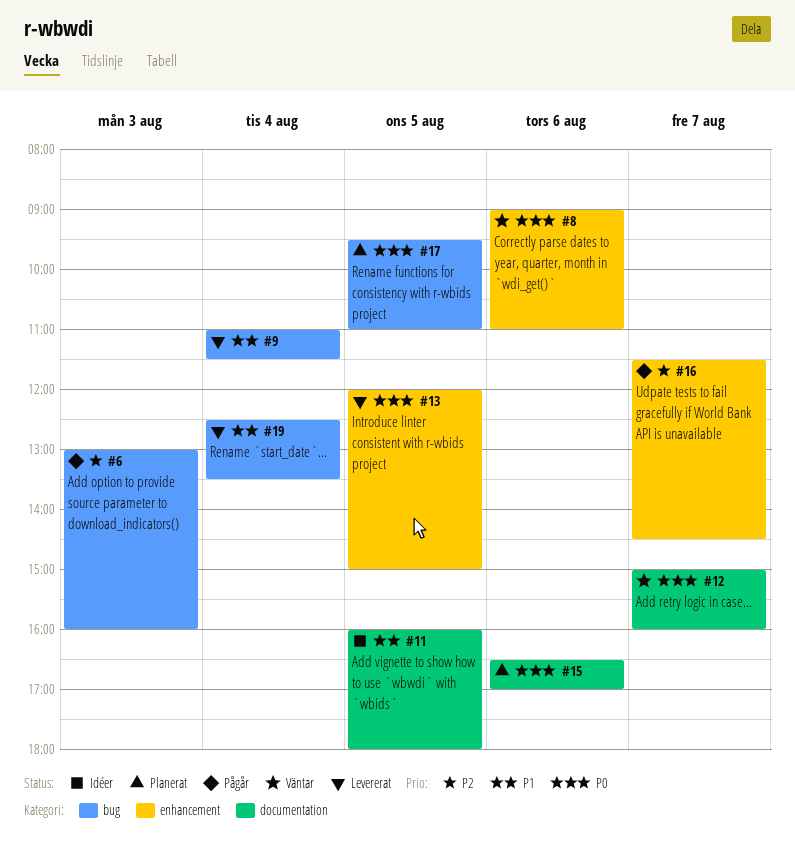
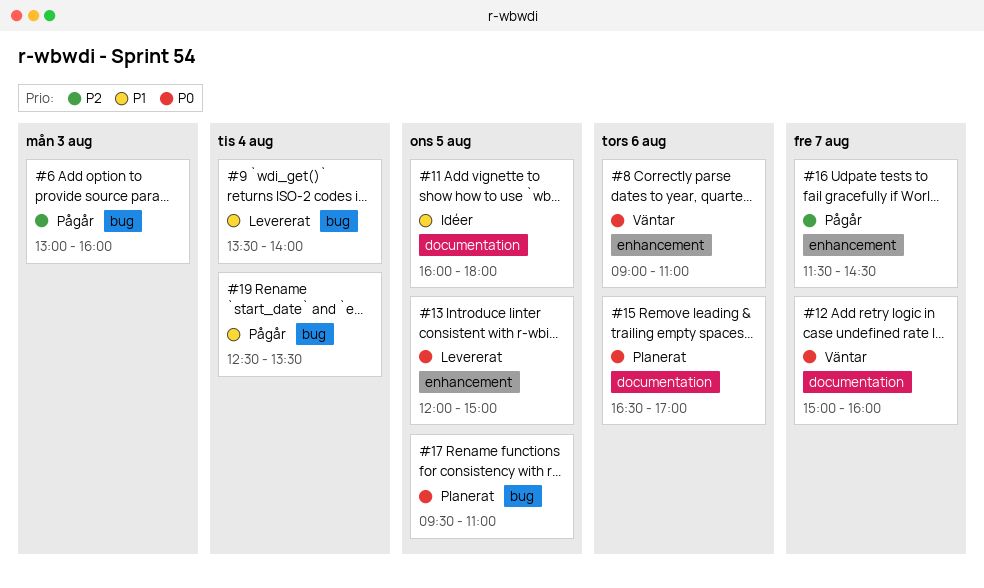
#9, begins: 11:00 -> 13:30
#9, ends: 11:30 -> 14:00
#19, status: Levererat -> Pågår

